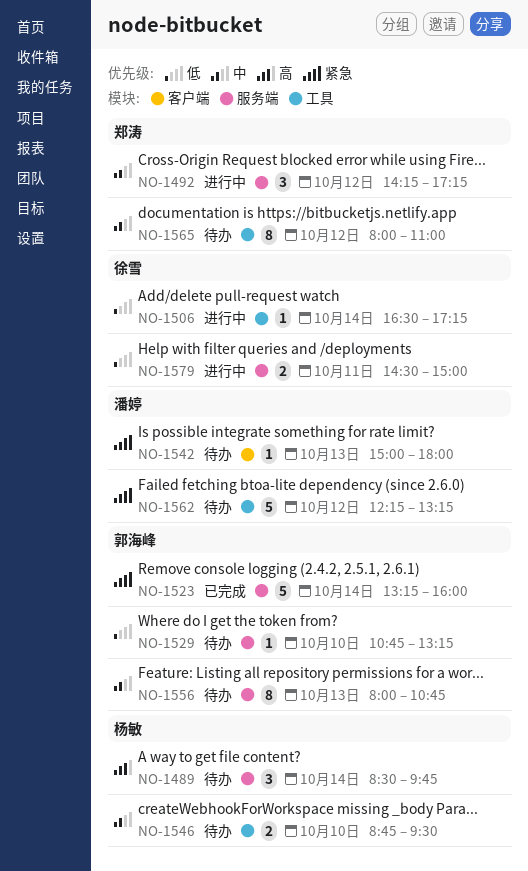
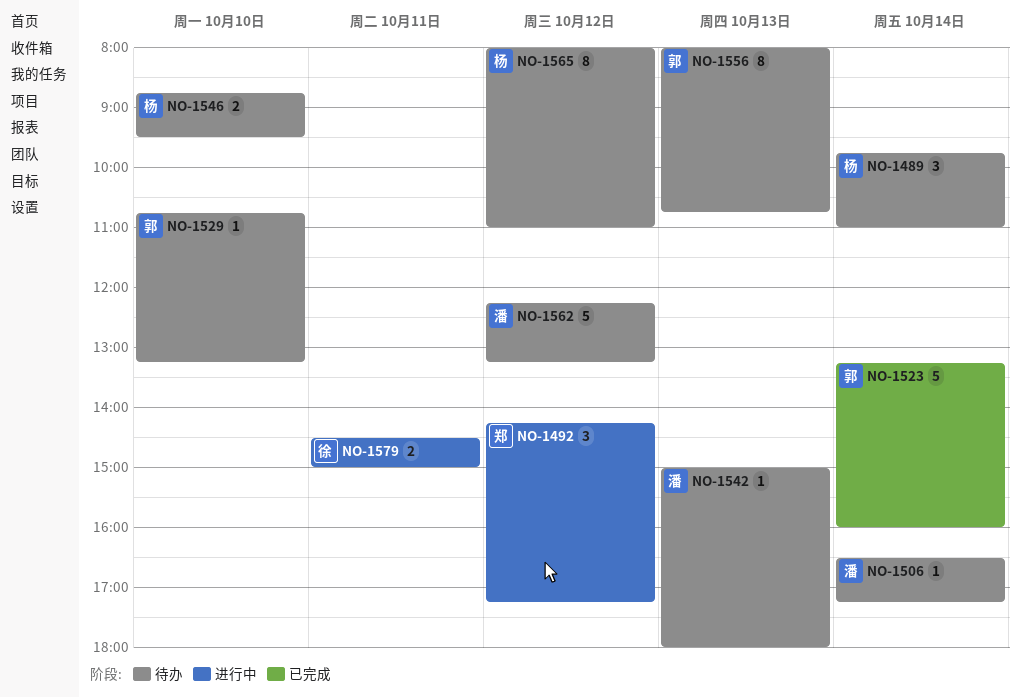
NO-1489, begins: 08:30 -> 09:45
NO-1489, ends: 09:45 -> 11:00
NO-1506, status: 进行中 -> 待办
NO-1506, owner: 徐雪 -> 潘婷
NO-1565, owner: 郑涛 -> 杨敏

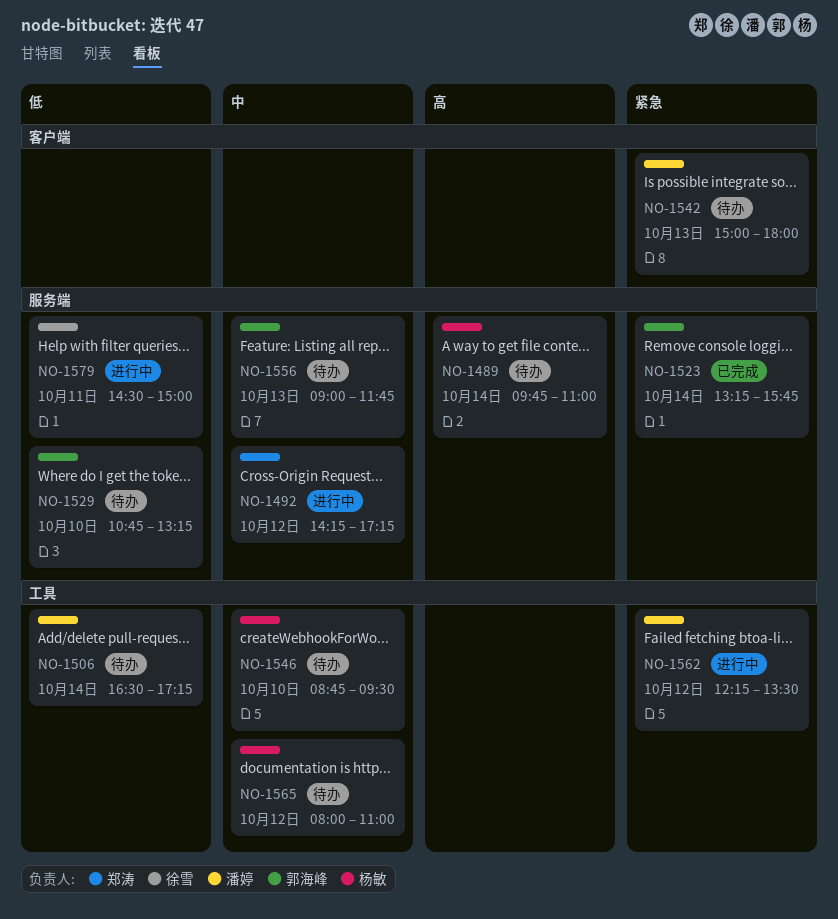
NO-1523, ends: 16:00 -> 15:45
NO-1556, begins: 08:00 -> 09:00
NO-1556, ends: 10:45 -> 11:45
NO-1562, status: 待办 -> 进行中
NO-1562, ends: 13:15 -> 13:30

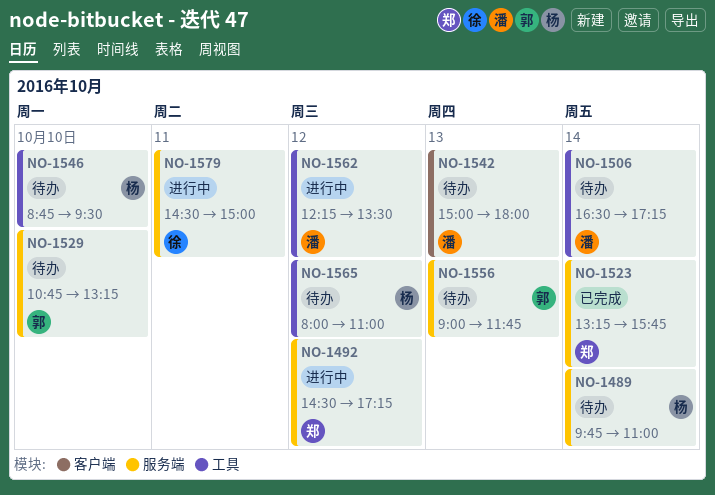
NO-1492, begins: 14:15 -> 14:30
NO-1523, owner: 郭海峰 -> 郑涛

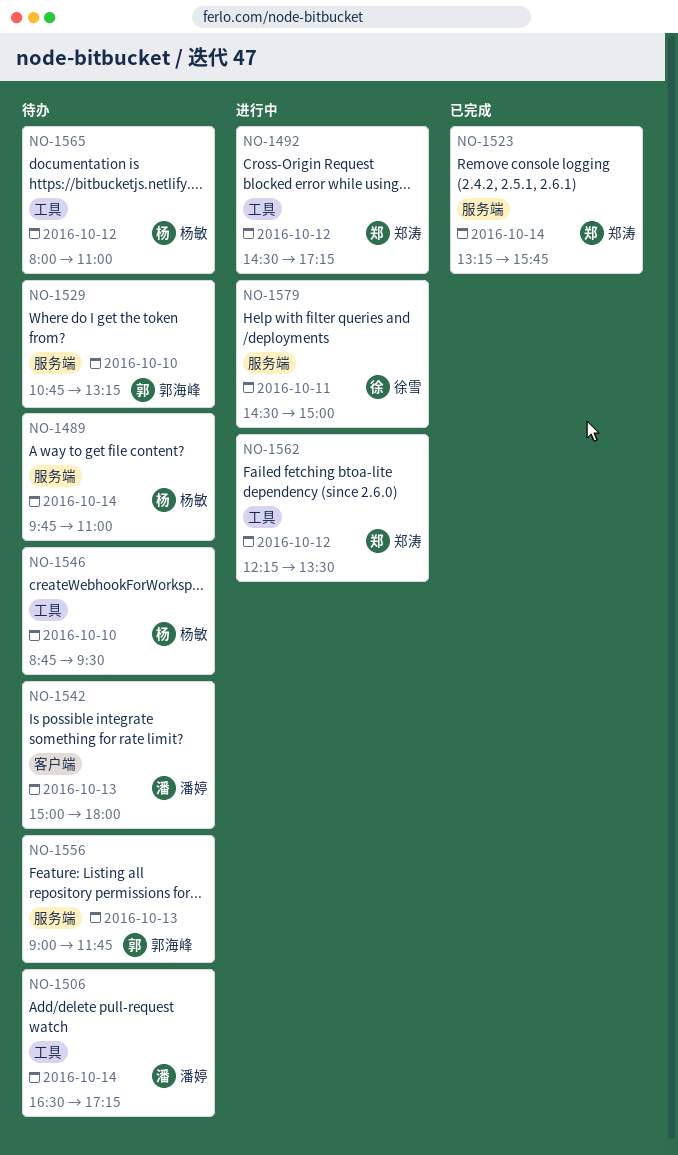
NO-1492, label: 服务端 -> 工具
NO-1562, owner: 潘婷 -> 郑涛

